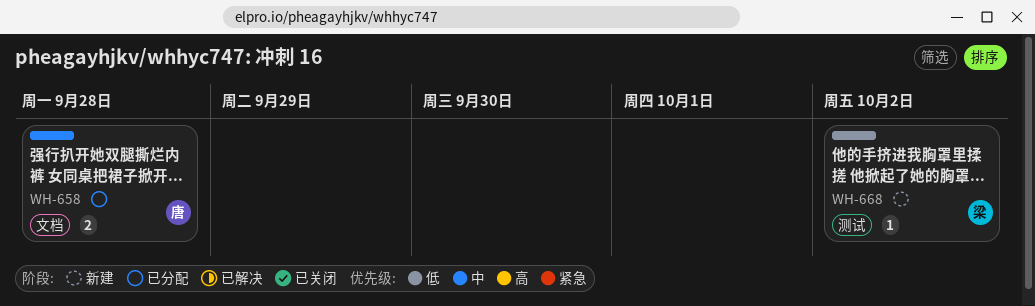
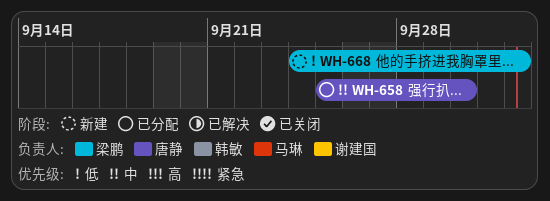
WH-658, due: Sep 28 -> Sep 30

